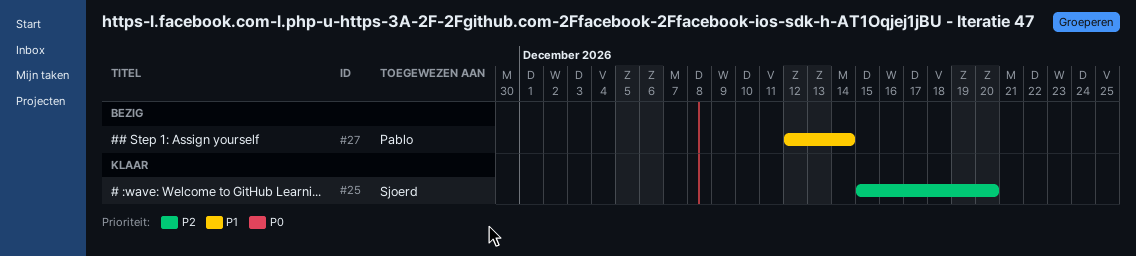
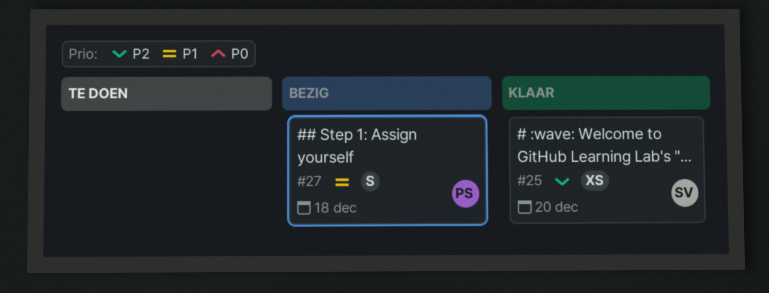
#27, due: Dec 14 -> Dec 18

